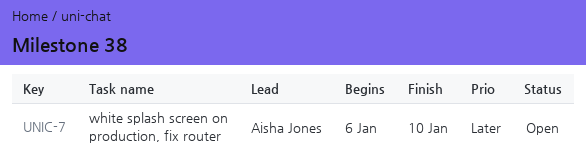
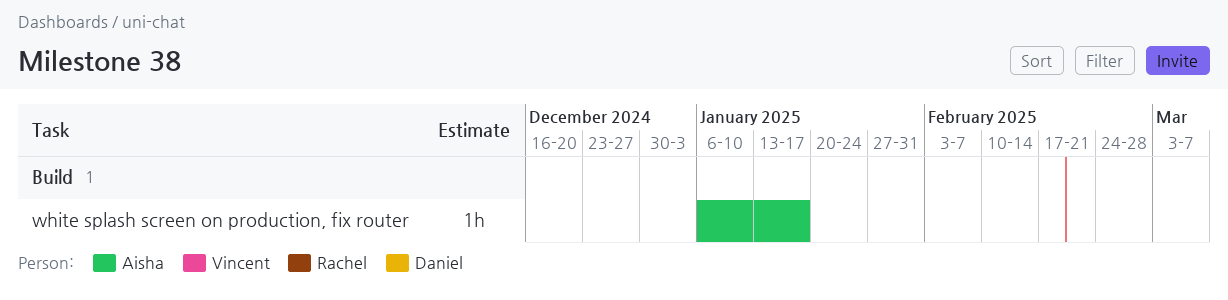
white splash screen on production, fix router, due: Jan 10 -> Jan 17

